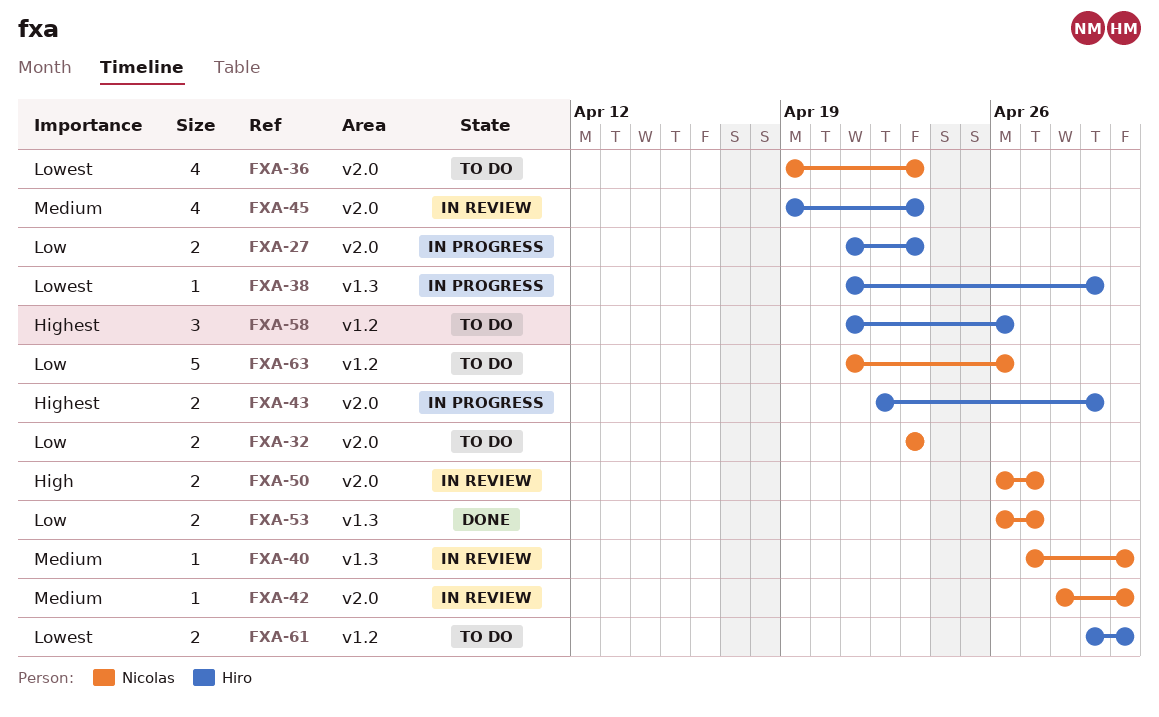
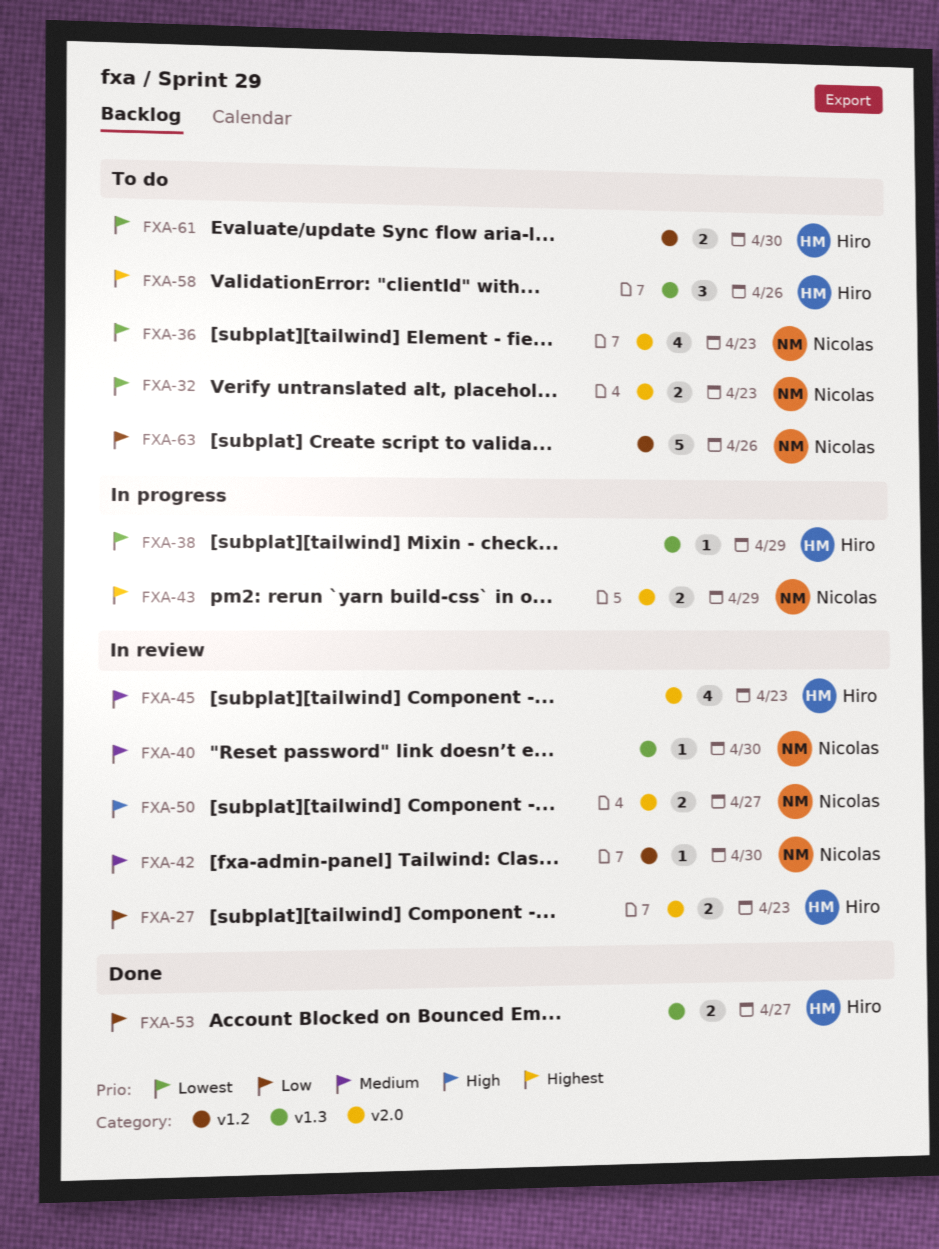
FXA-27, status: In progress -> In review
FXA-32, priority: Low -> Lowest
FXA-42, label: v2.0 -> v1.2
FXA-43, owner: Hiro -> Nicolas
FXA-53, owner: Nicolas -> Hiro
FXA-58, label: v1.2 -> v1.3

